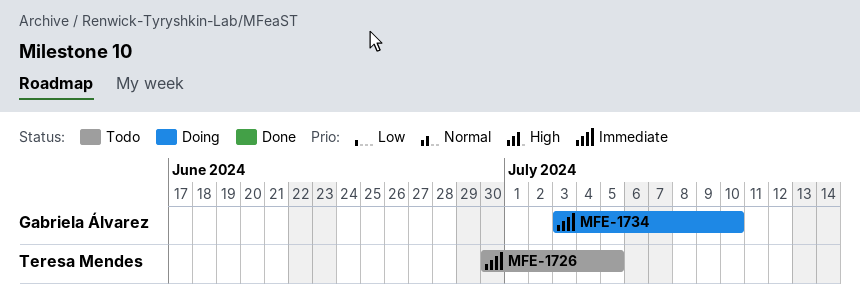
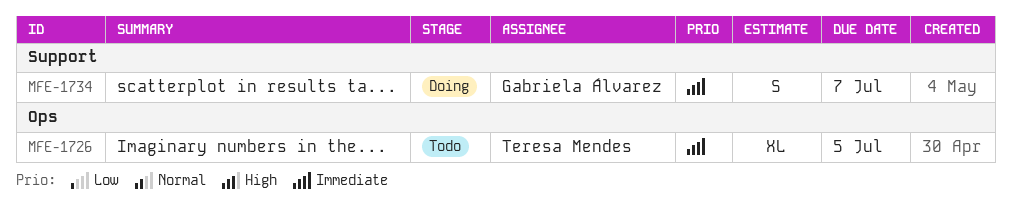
MFE-1734, due: Jul 10 -> Jul 7

